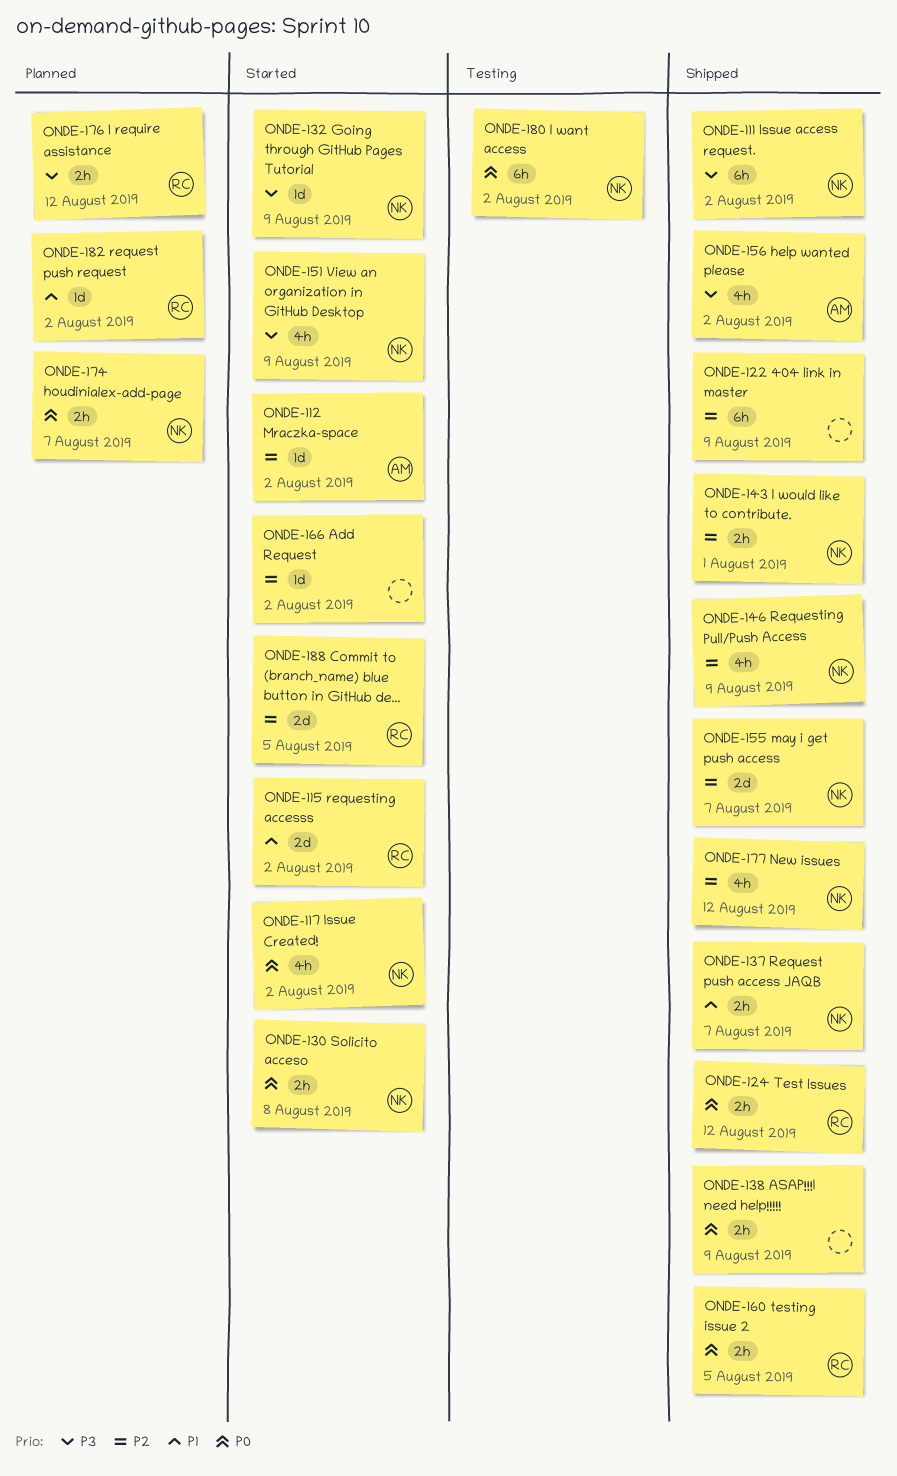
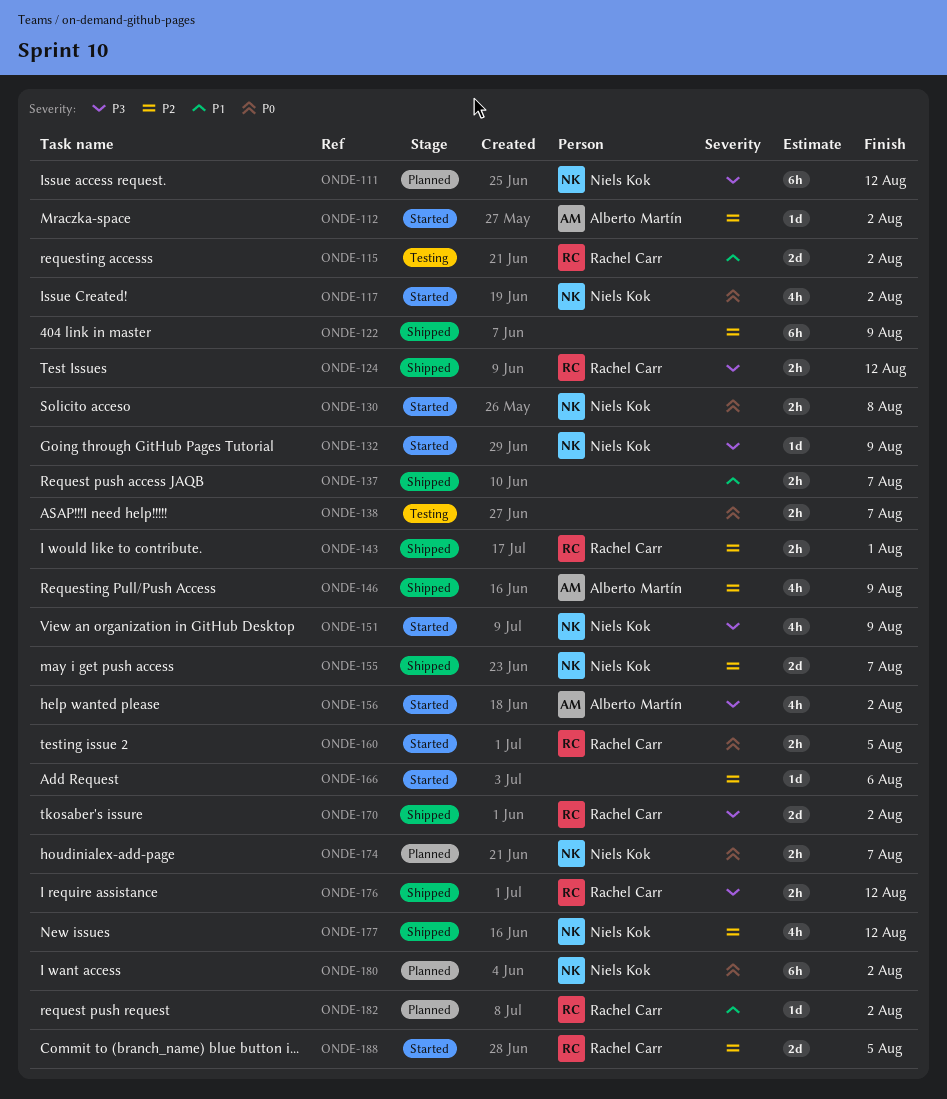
ONDE-111, status: Shipped -> Planned
ONDE-111, due: Aug 2 -> Aug 12
ONDE-115, status: Started -> Testing
ONDE-124, priority: P0 -> P3
ONDE-137, owner: Niels Kok -> none
ONDE-138, status: Shipped -> Testing
ONDE-138, due: Aug 9 -> Aug 7
ONDE-143, owner: Niels Kok -> Rachel Carr
ONDE-146, owner: Niels Kok -> Alberto Martín
ONDE-156, status: Shipped -> Started
ONDE-160, status: Shipped -> Started
ONDE-166, due: Aug 2 -> Aug 6
ONDE-170: none -> present
ONDE-176, status: Planned -> Shipped
ONDE-180, status: Testing -> Planned

